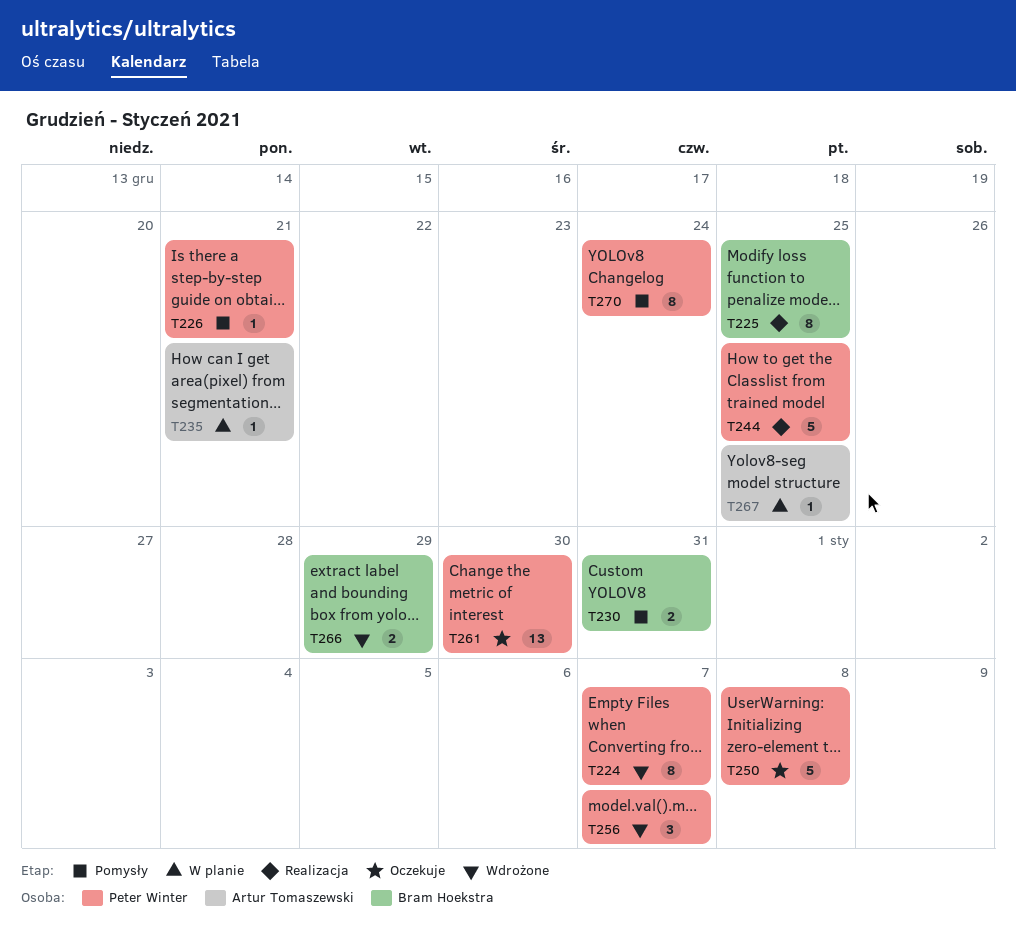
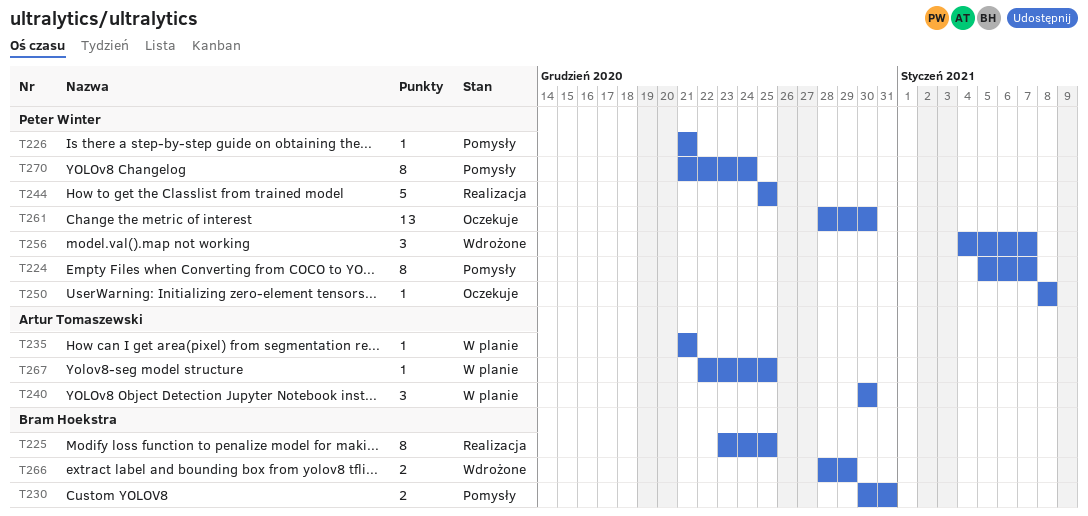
T224, status: Wdrożone -> Pomysły
T240: none -> present
T250, estimate: 5 -> 1

